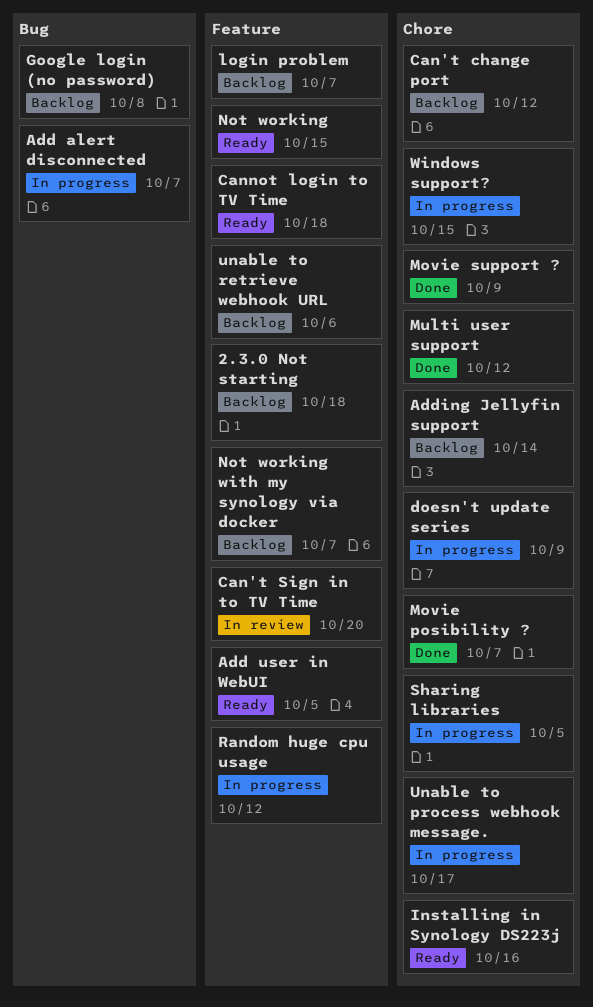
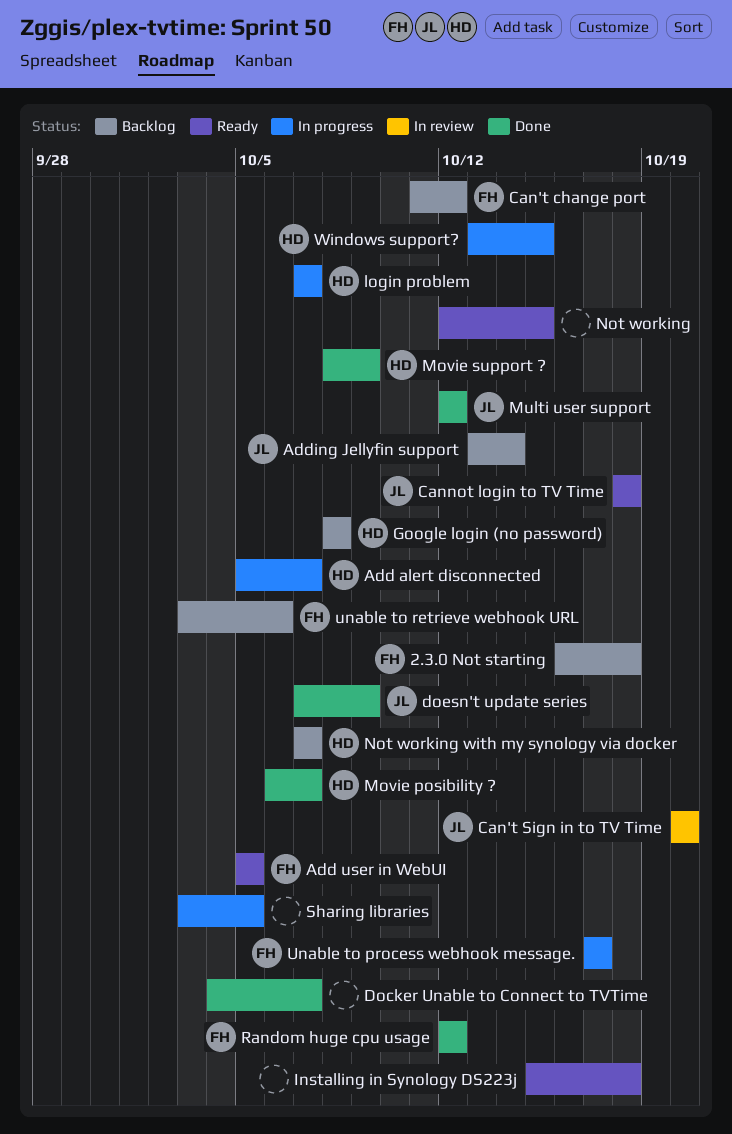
Docker Unable to Connect to TVTime: none -> present
doesn't update series, status: In progress -> Done
Installing in Synology DS223j, due: Oct 16 -> Oct 18
login problem, status: Backlog -> In progress
Random huge cpu usage, status: In progress -> Done

